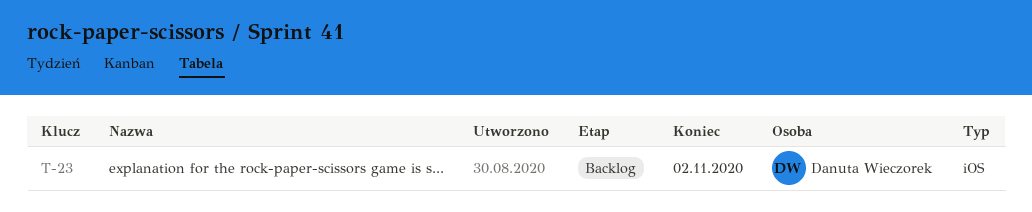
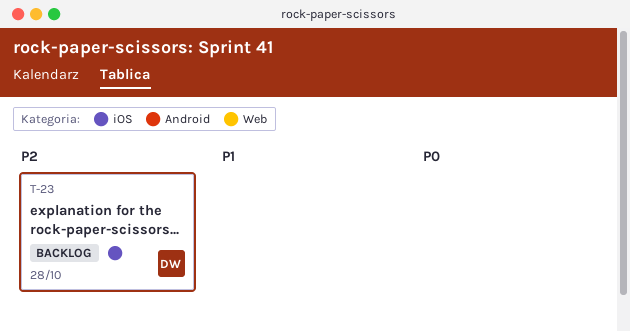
T-23, due: Nov 2 -> Oct 28

